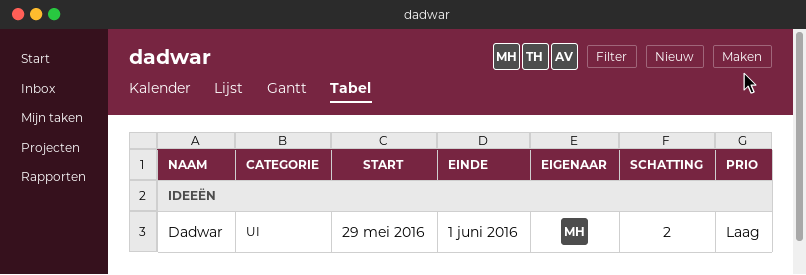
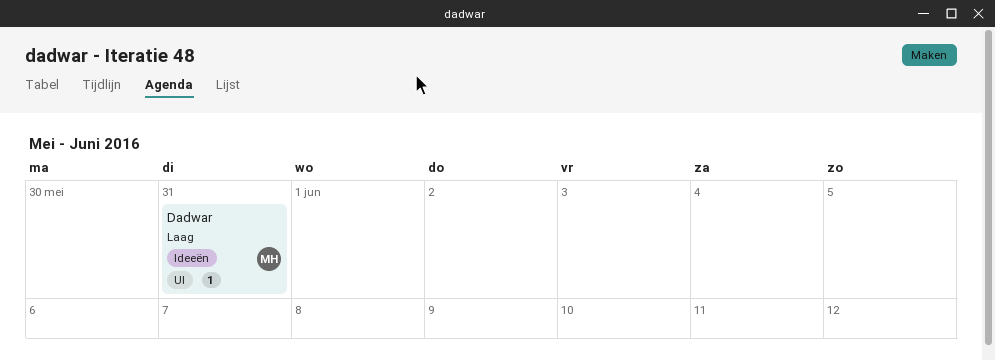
Dadwar, estimate: 2 -> 1
Dadwar, due: Jun 1 -> May 31

